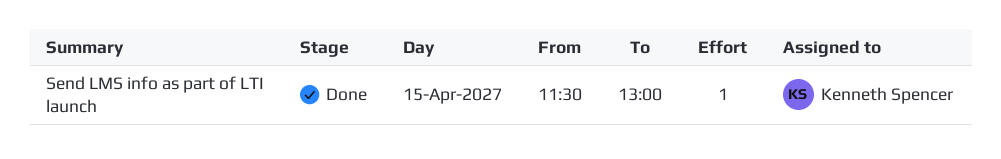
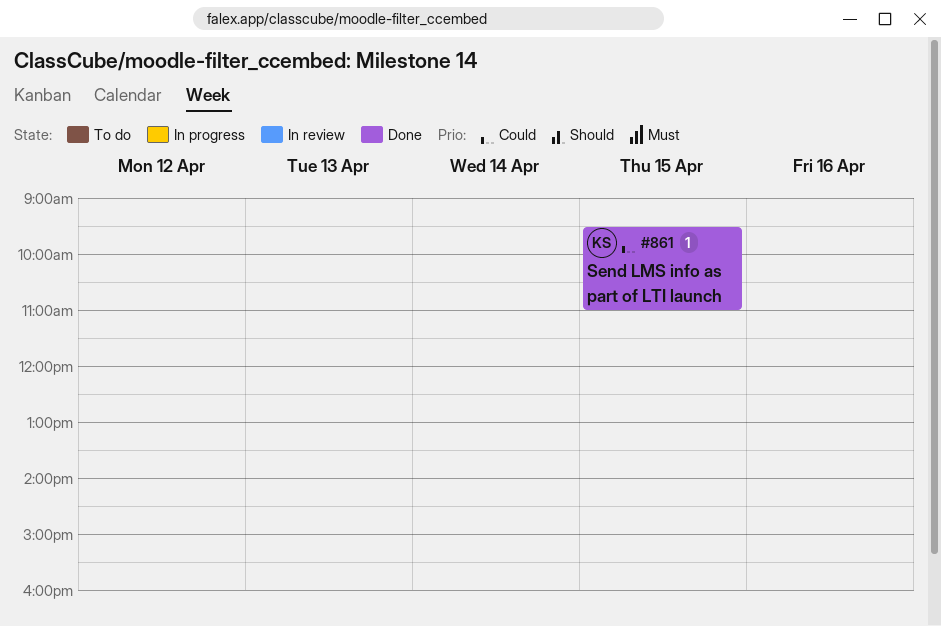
Send LMS info as part of LTI launch, begins: 11:30 -> 09:30
Send LMS info as part of LTI launch, ends: 13:00 -> 11:00

